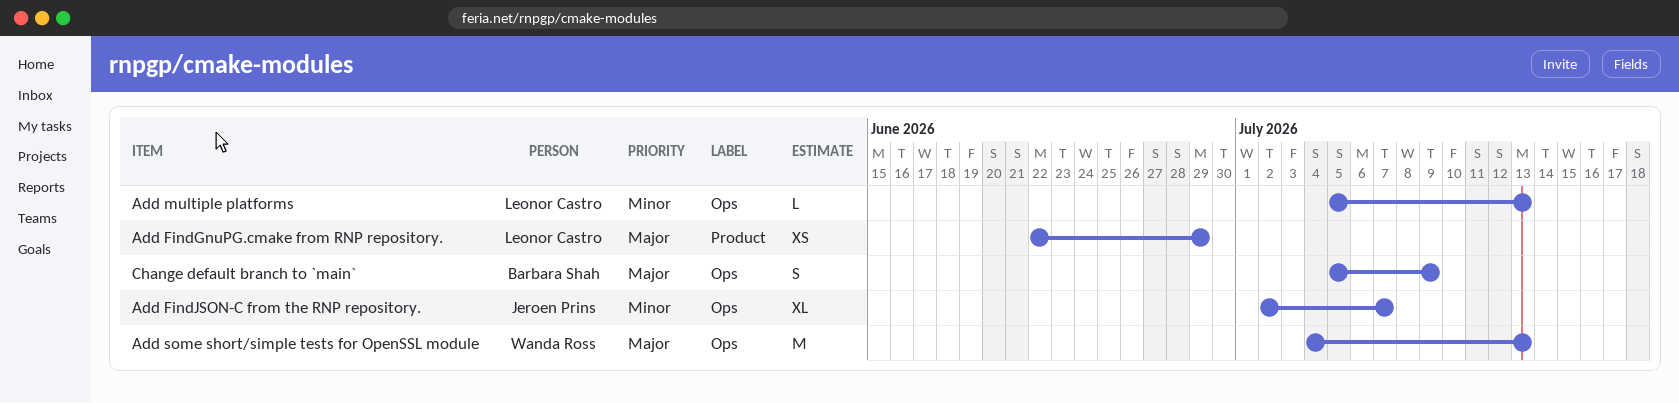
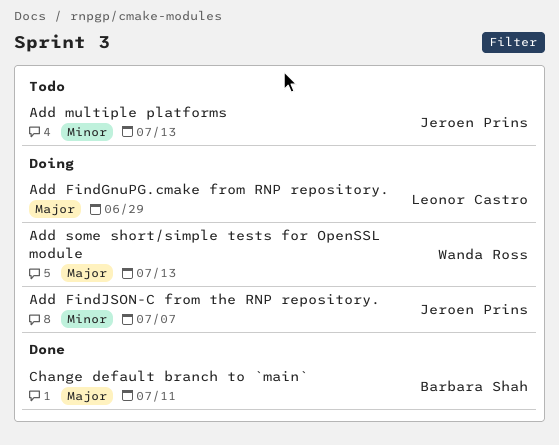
Add multiple platforms, owner: Leonor Castro -> Jeroen Prins
Change default branch to `main`, due: Jul 9 -> Jul 11

